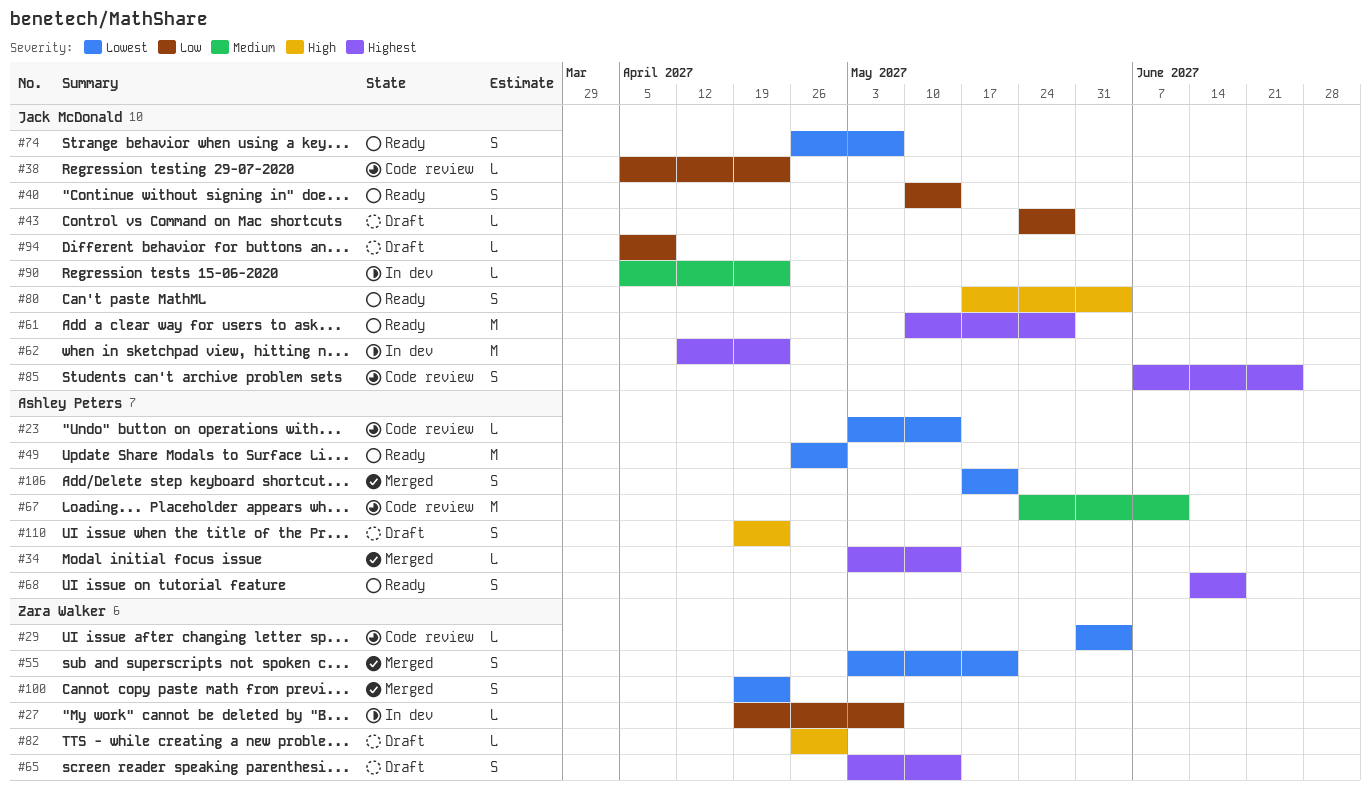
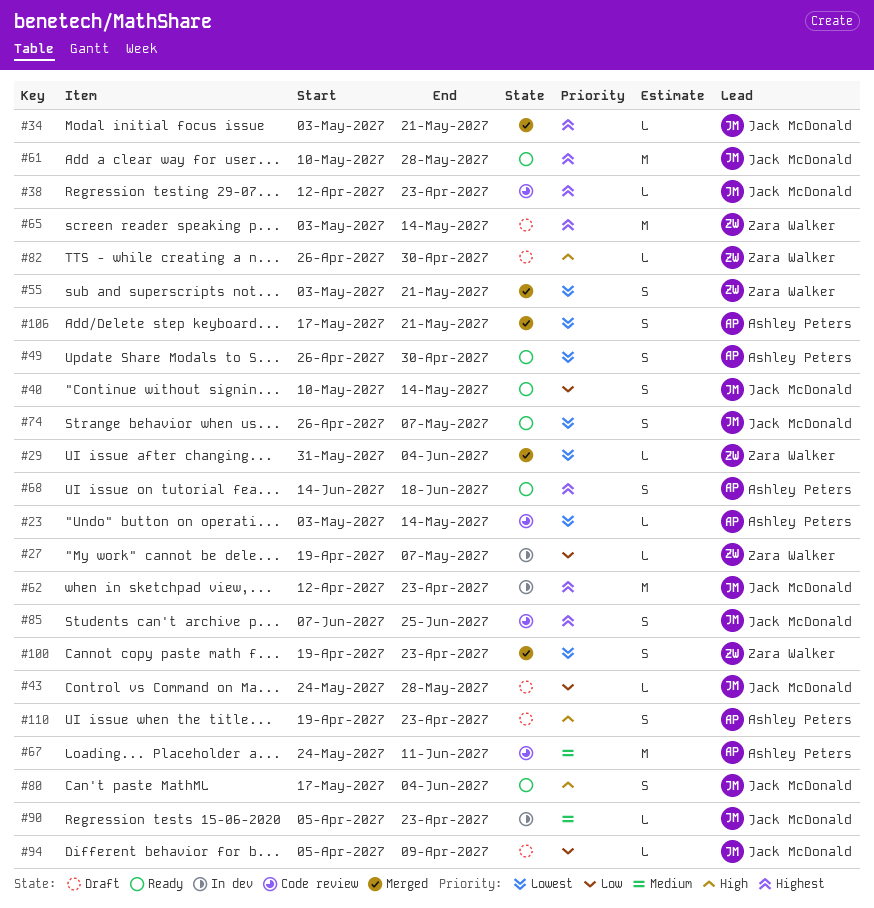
#29, status: Code review -> Merged
#34, owner: Ashley Peters -> Jack McDonald
#34, due: May 14 -> May 21
#38, priority: Low -> Highest
#38, start: Apr 5 -> Apr 12
#49, estimate: M -> S
#65, estimate: S -> M

